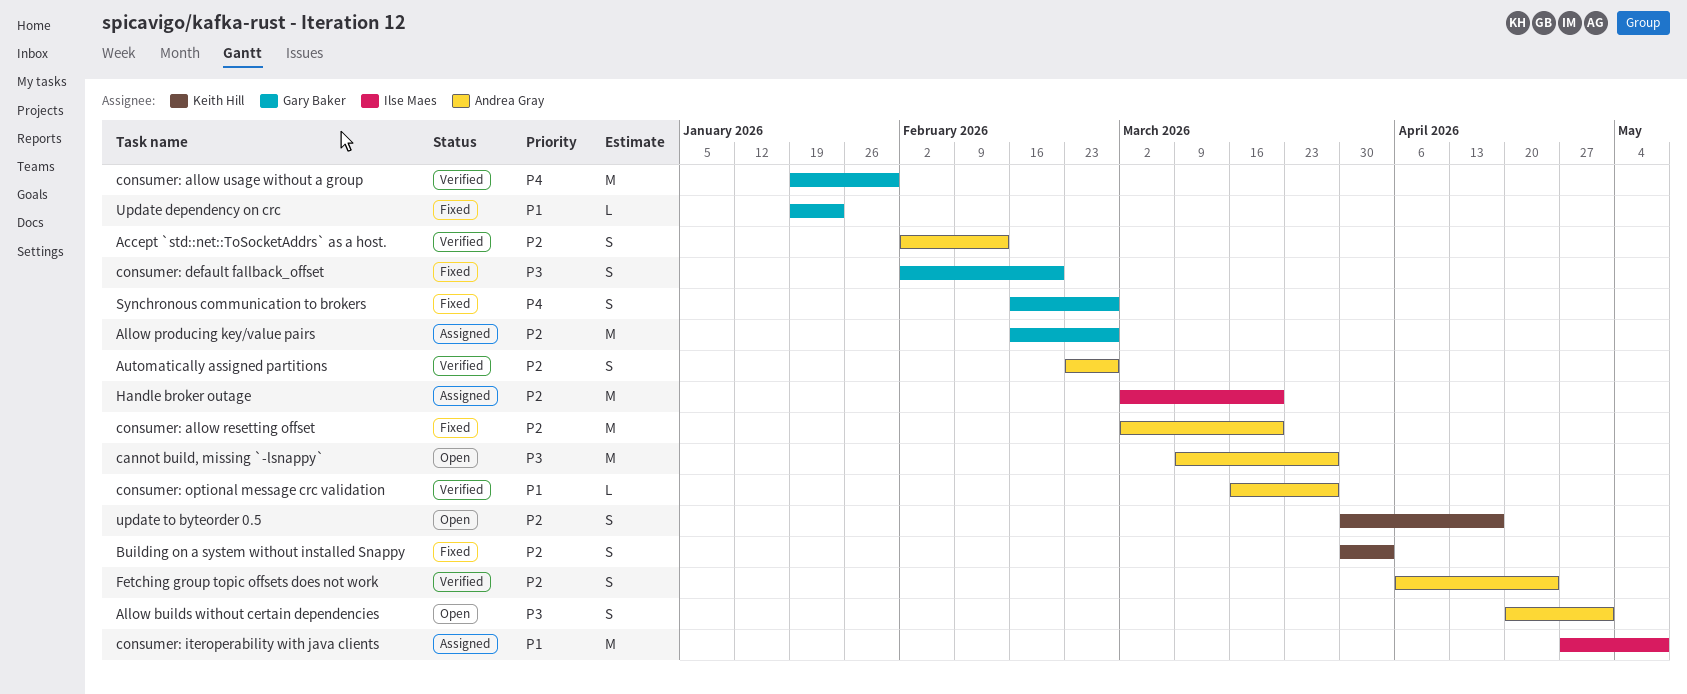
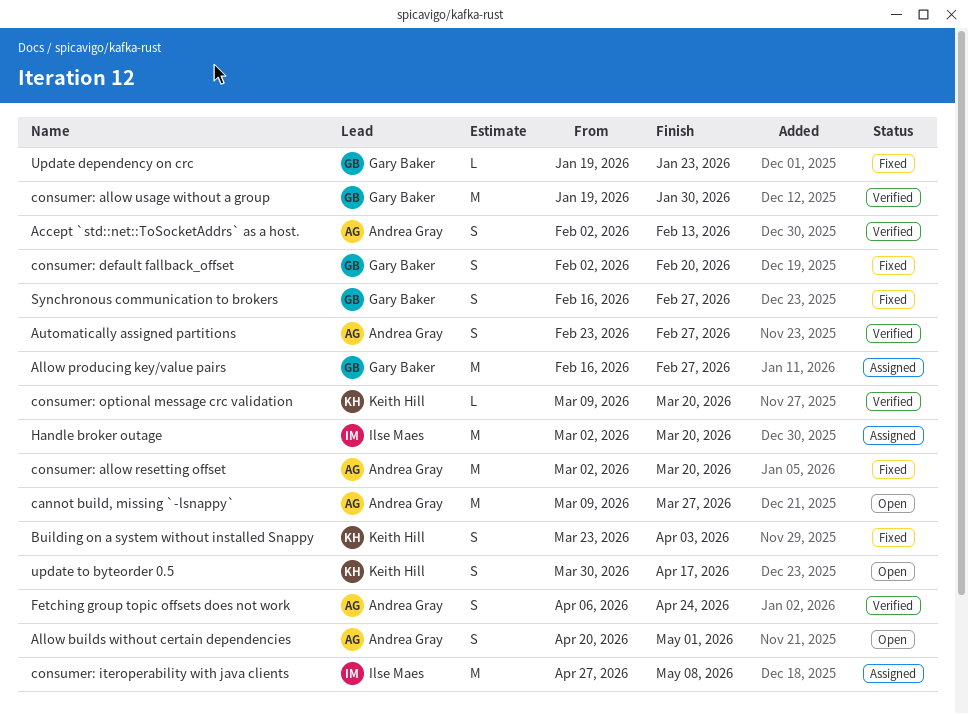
Building on a system without installed Snappy, start: Mar 30 -> Mar 23
consumer: optional message crc validation, owner: Andrea Gray -> Keith Hill
consumer: optional message crc validation, start: Mar 16 -> Mar 9
consumer: optional message crc validation, due: Mar 27 -> Mar 20

